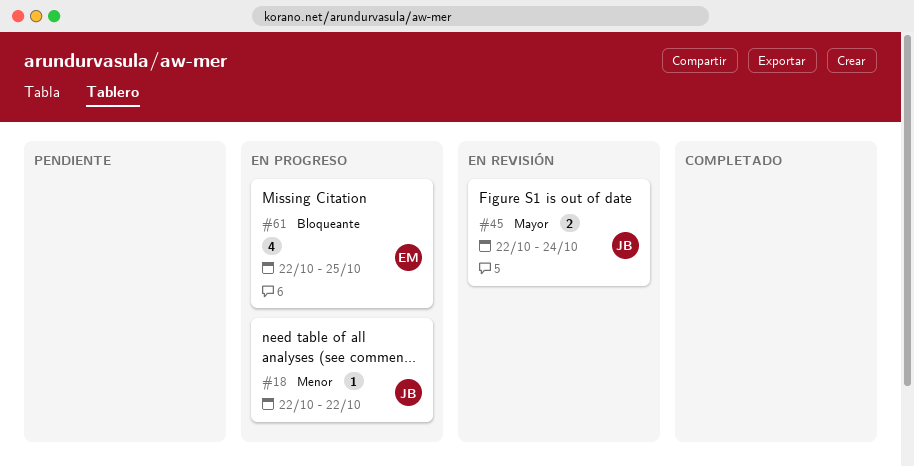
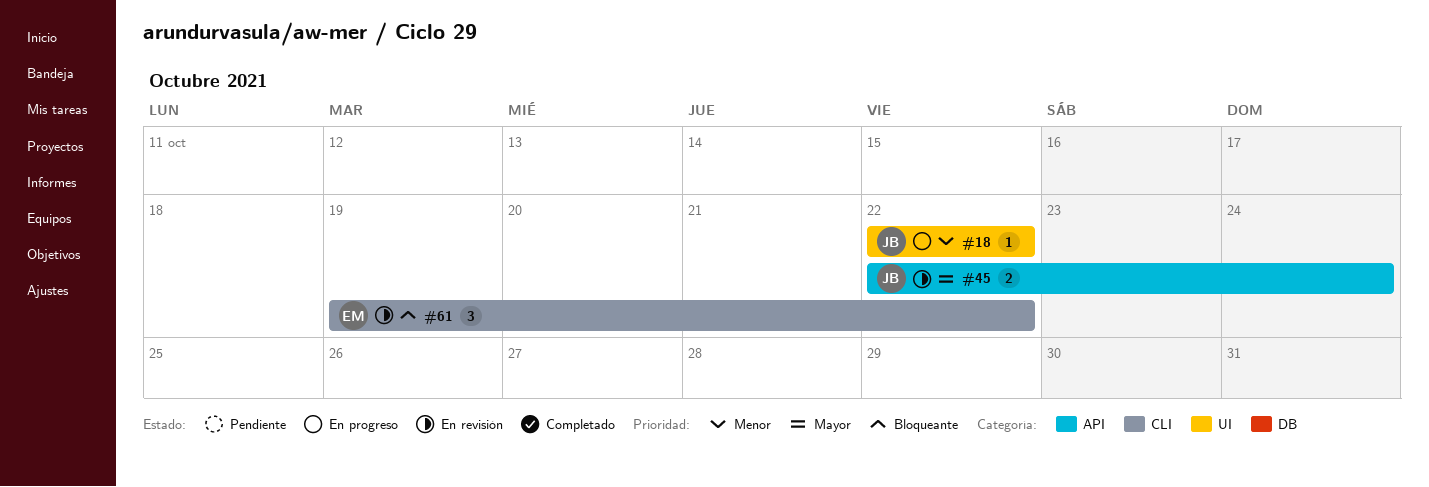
#61, status: En progreso -> En revisión
#61, estimate: 4 -> 3
#61, start: Oct 22 -> Oct 19
#61, due: Oct 25 -> Oct 22

